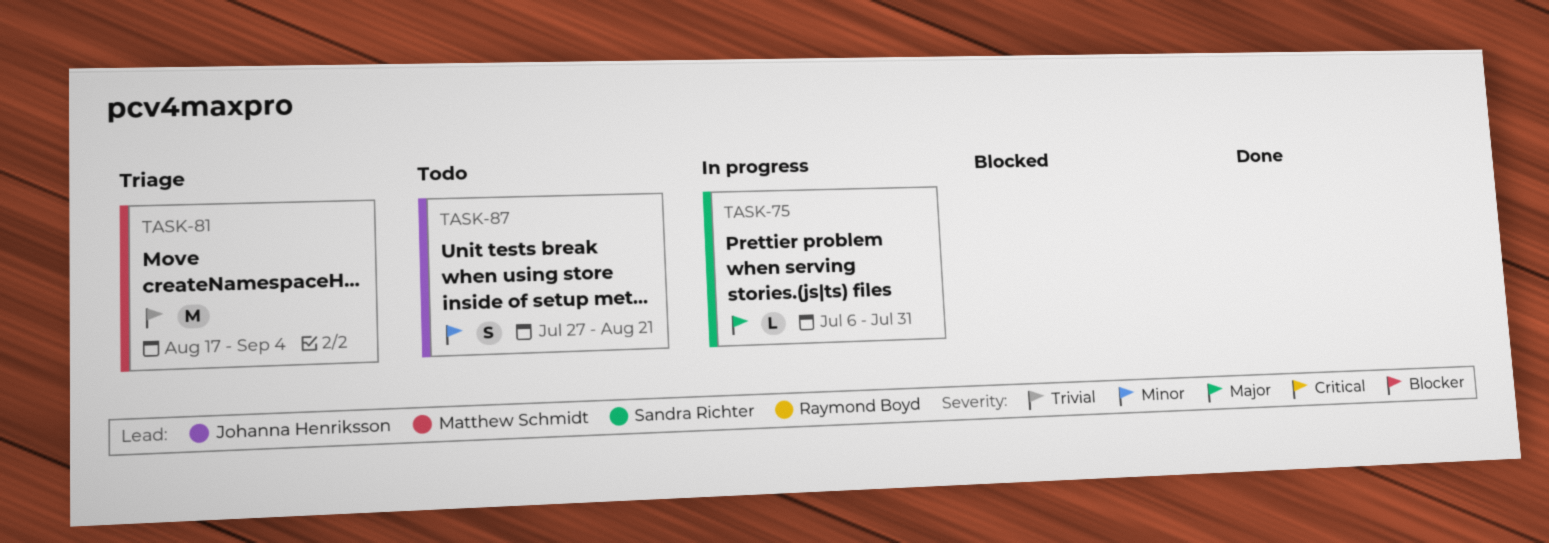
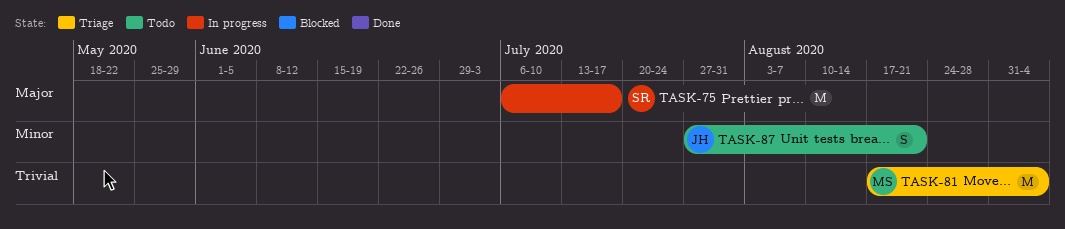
TASK-75, estimate: L -> M
TASK-75, due: Jul 31 -> Jul 17

